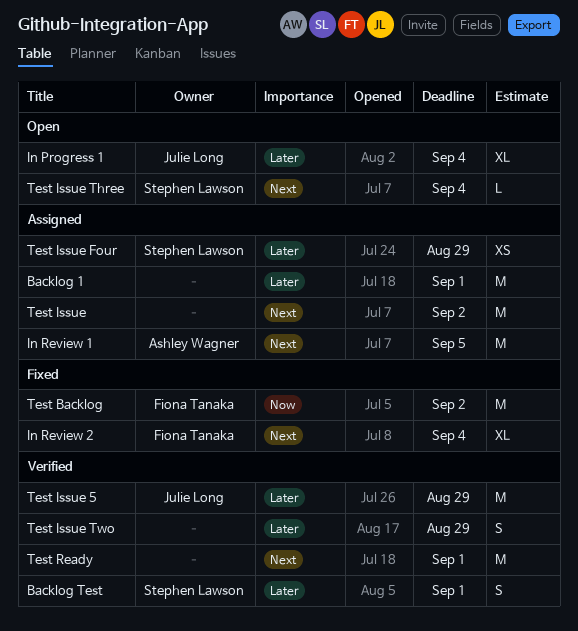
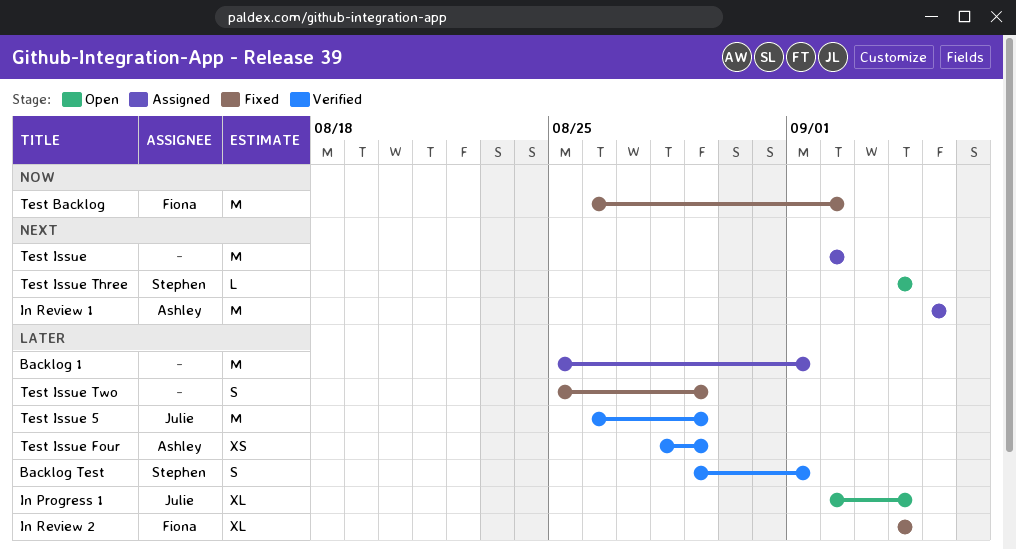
In Review 2, priority: Next -> Later
Test Issue Four, status: Assigned -> Verified
Test Issue Four, owner: Stephen Lawson -> Ashley Wagner
Test Issue Two, status: Verified -> Fixed
Test Ready: present -> none

